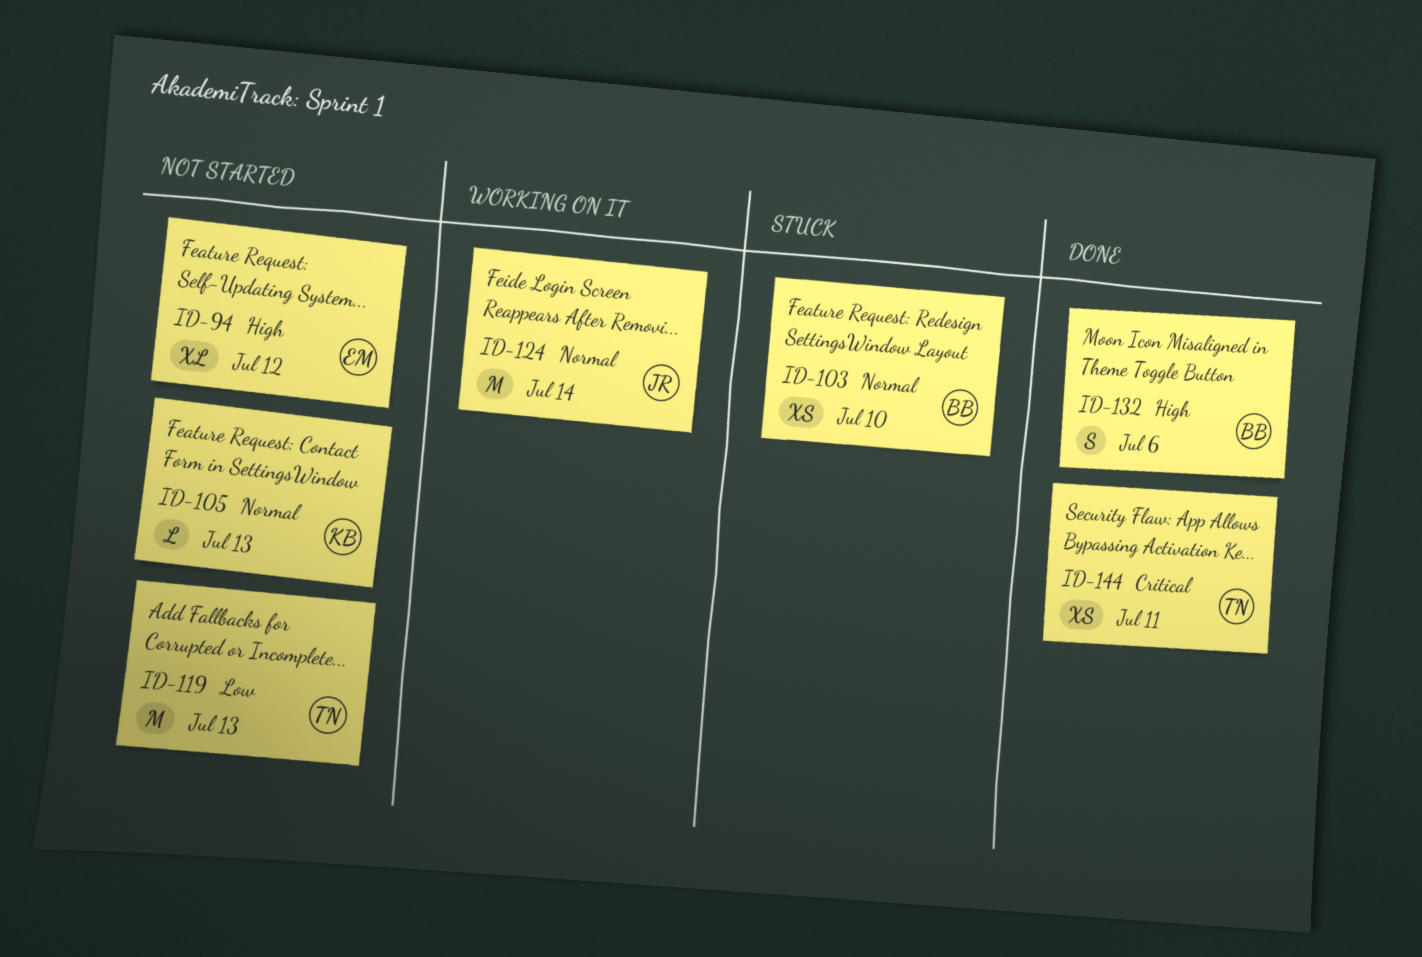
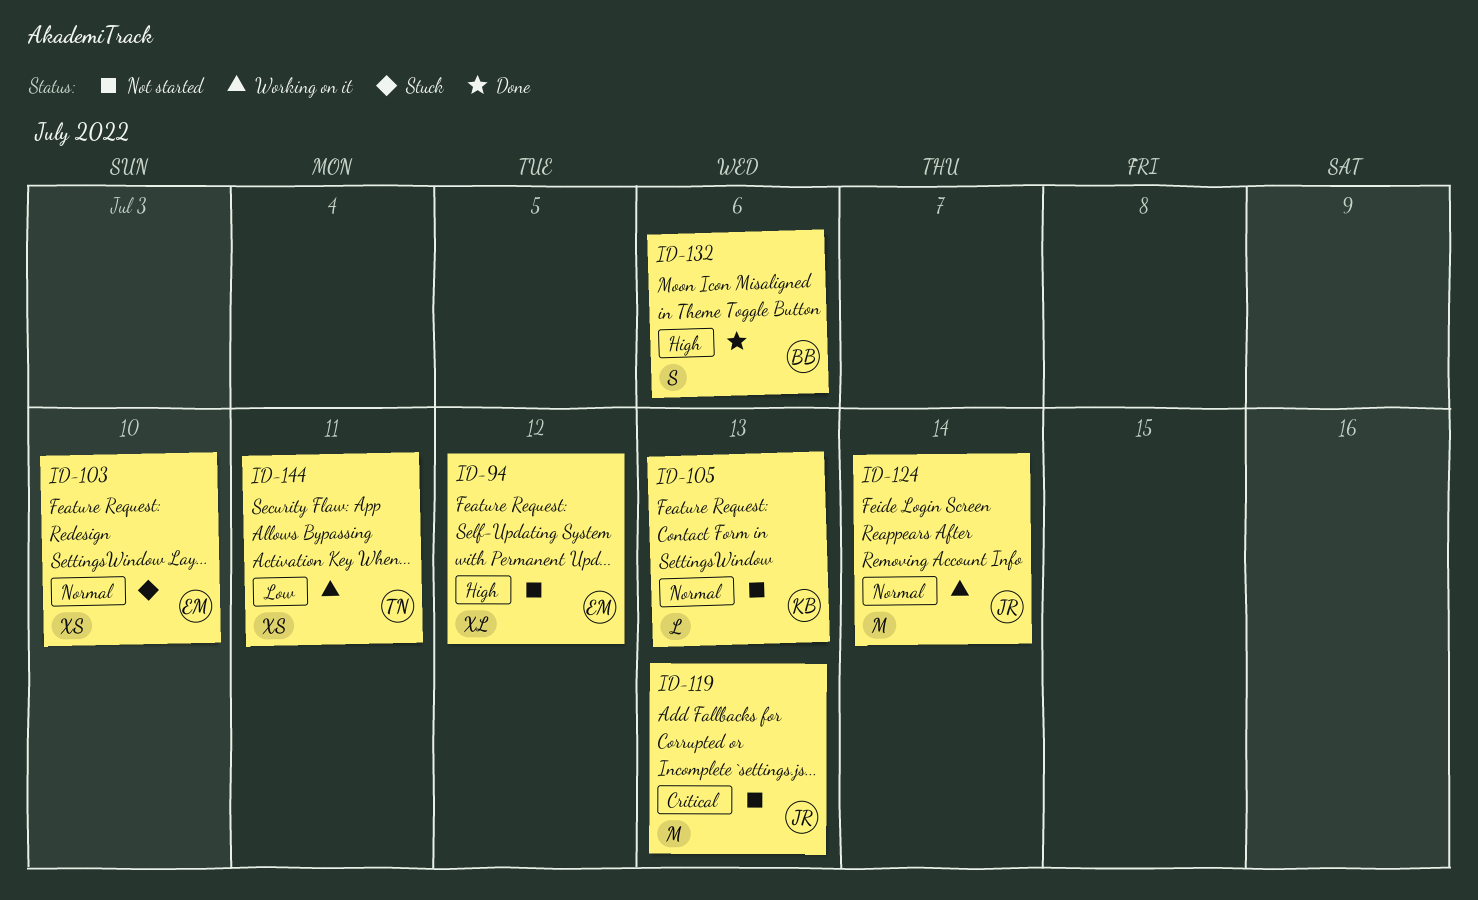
ID-103, owner: BB -> EM
ID-119, owner: TN -> JR
ID-119, priority: Low -> Critical
ID-144, status: Done -> Working on it
ID-144, priority: Critical -> Low

